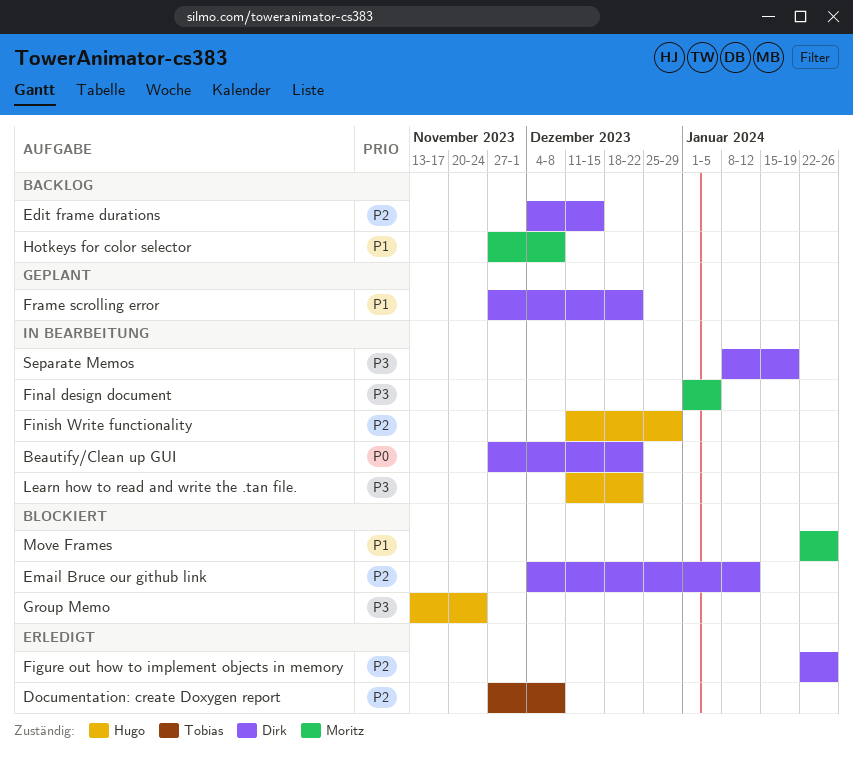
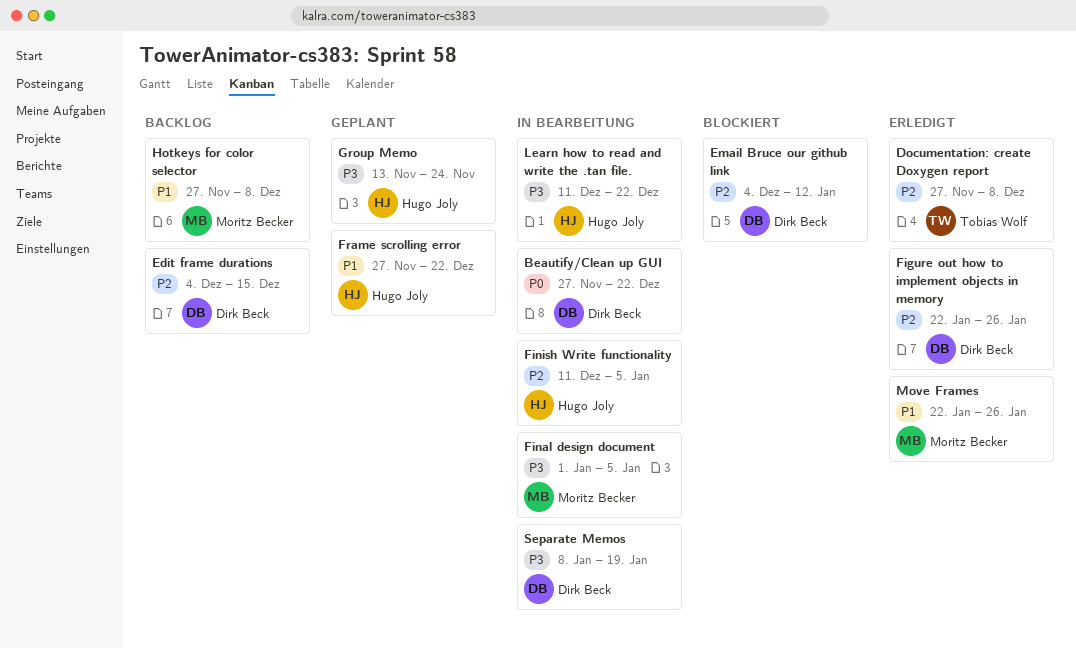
Finish Write functionality, due: Dec 29 -> Jan 5
Frame scrolling error, owner: Dirk Beck -> Hugo Joly
Group Memo, status: Blockiert -> Geplant
Move Frames, status: Blockiert -> Erledigt

